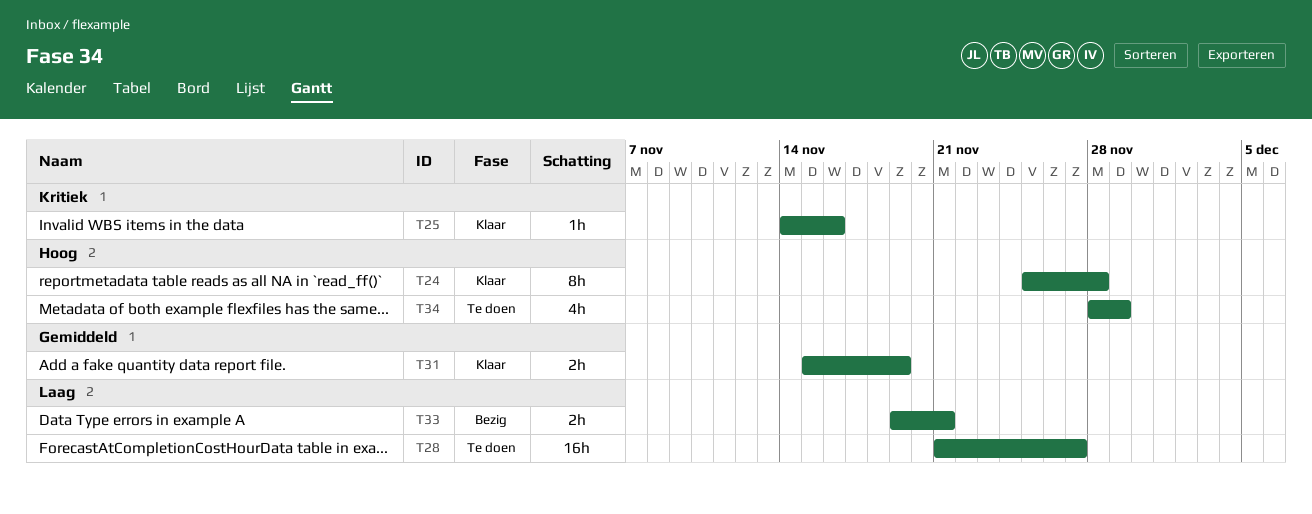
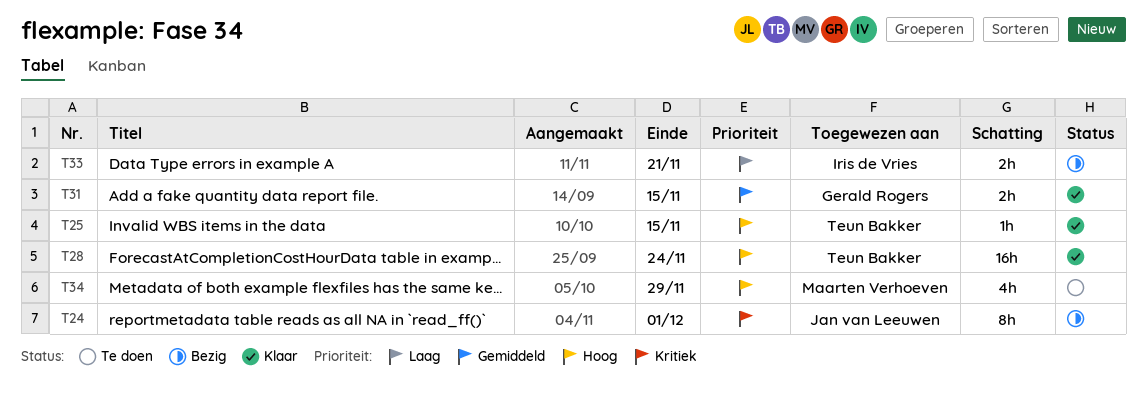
T24, status: Klaar -> Bezig
T24, priority: Hoog -> Kritiek
T24, due: Nov 28 -> Dec 1
T25, priority: Kritiek -> Hoog
T25, due: Nov 16 -> Nov 15
T28, status: Te doen -> Klaar
T28, priority: Laag -> Hoog
T28, due: Nov 27 -> Nov 24
T31, due: Nov 19 -> Nov 15

